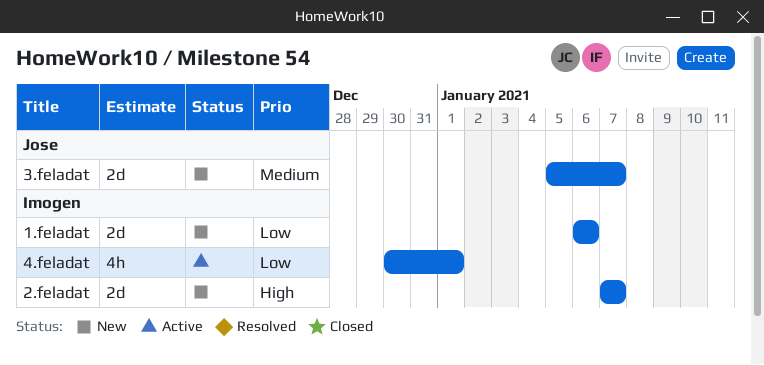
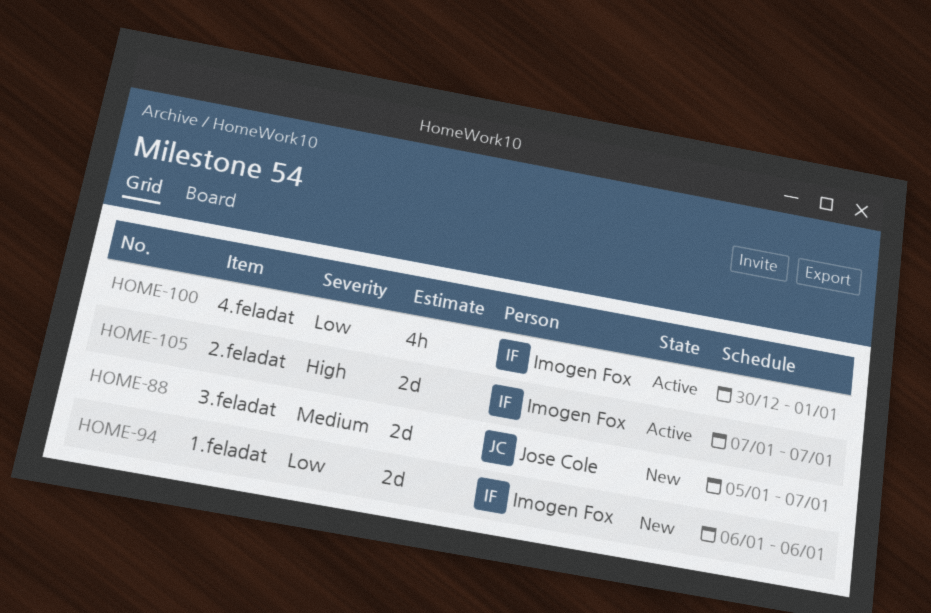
2.feladat, status: New -> Active

